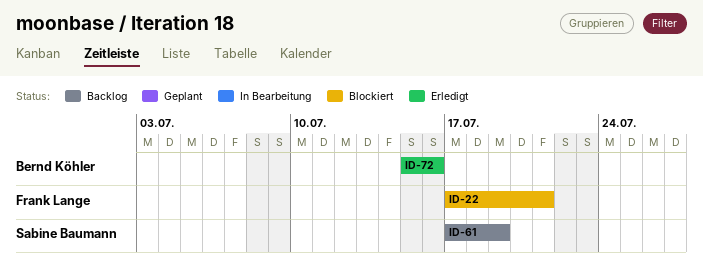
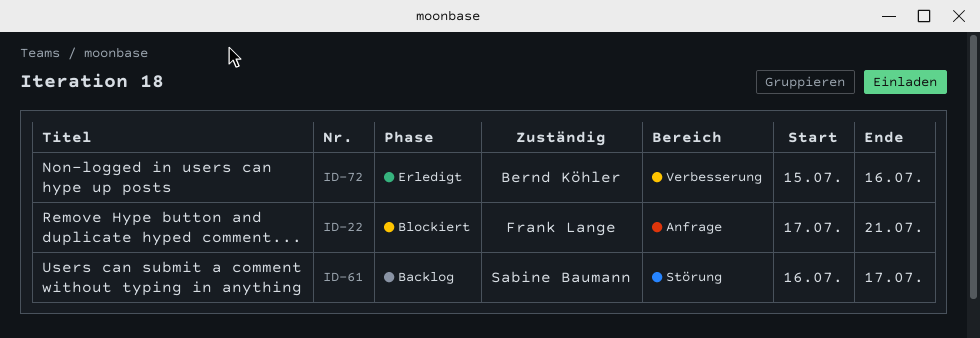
ID-61, start: Jul 17 -> Jul 16
ID-61, due: Jul 19 -> Jul 17

